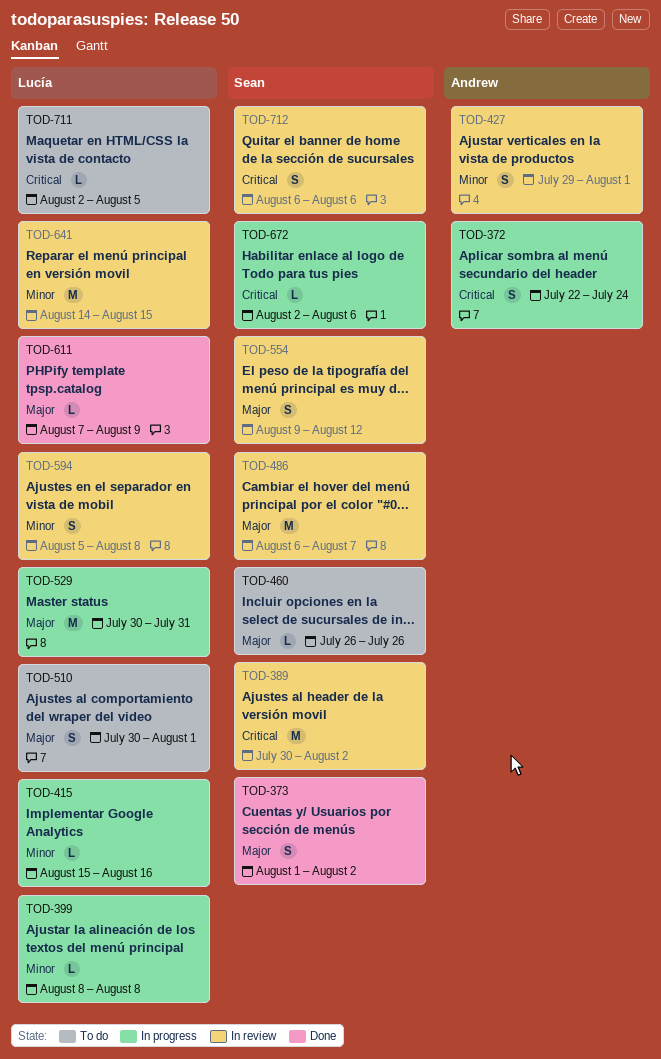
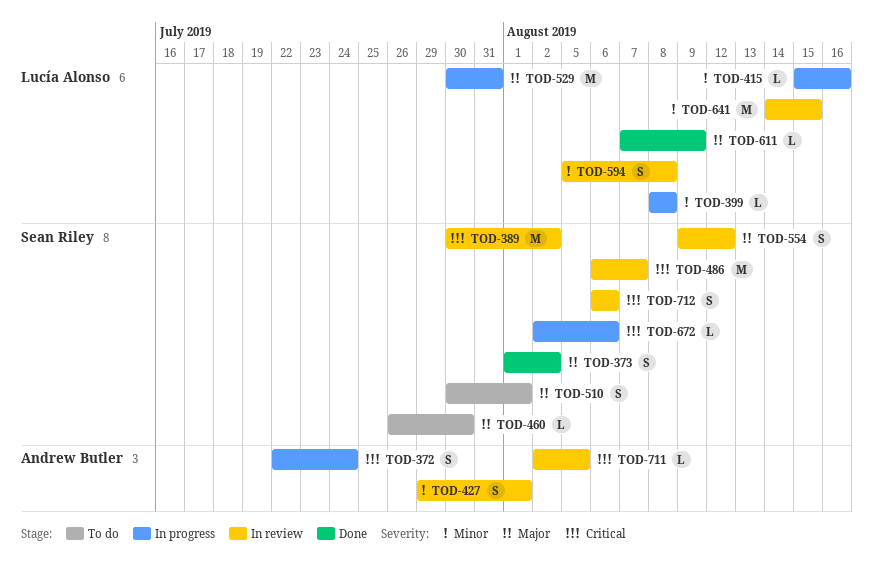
TOD-460, due: Jul 26 -> Jul 30
TOD-486, priority: Major -> Critical
TOD-510, owner: Lucía Alonso -> Sean Riley
TOD-711, status: To do -> In review
TOD-711, owner: Lucía Alonso -> Andrew Butler

